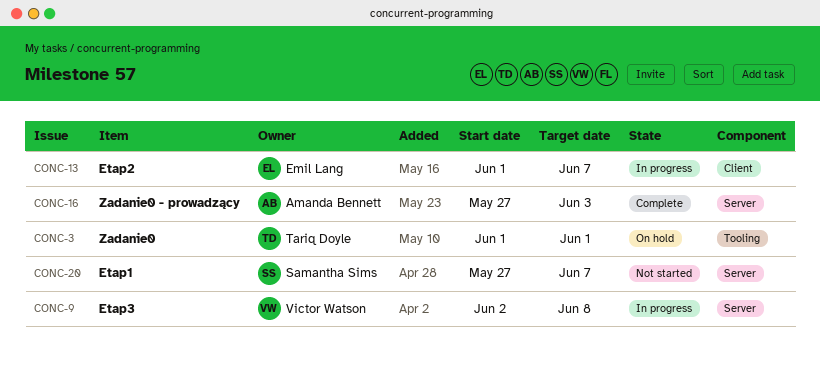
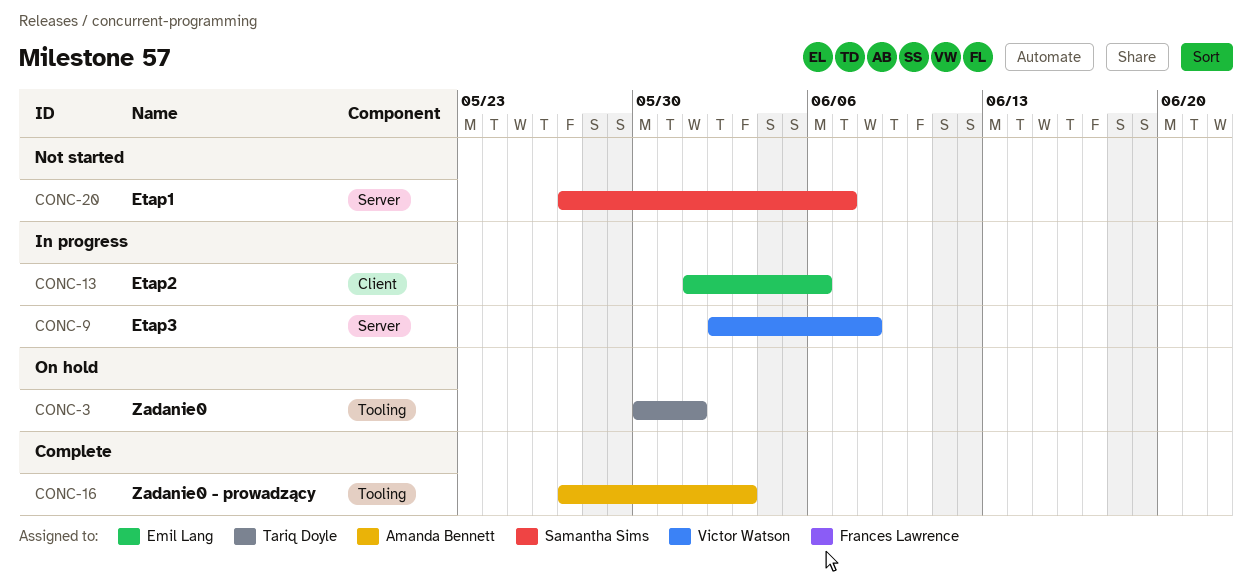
CONC-3, start: Jun 1 -> May 30
CONC-13, due: Jun 7 -> Jun 6
CONC-16, label: Server -> Tooling

